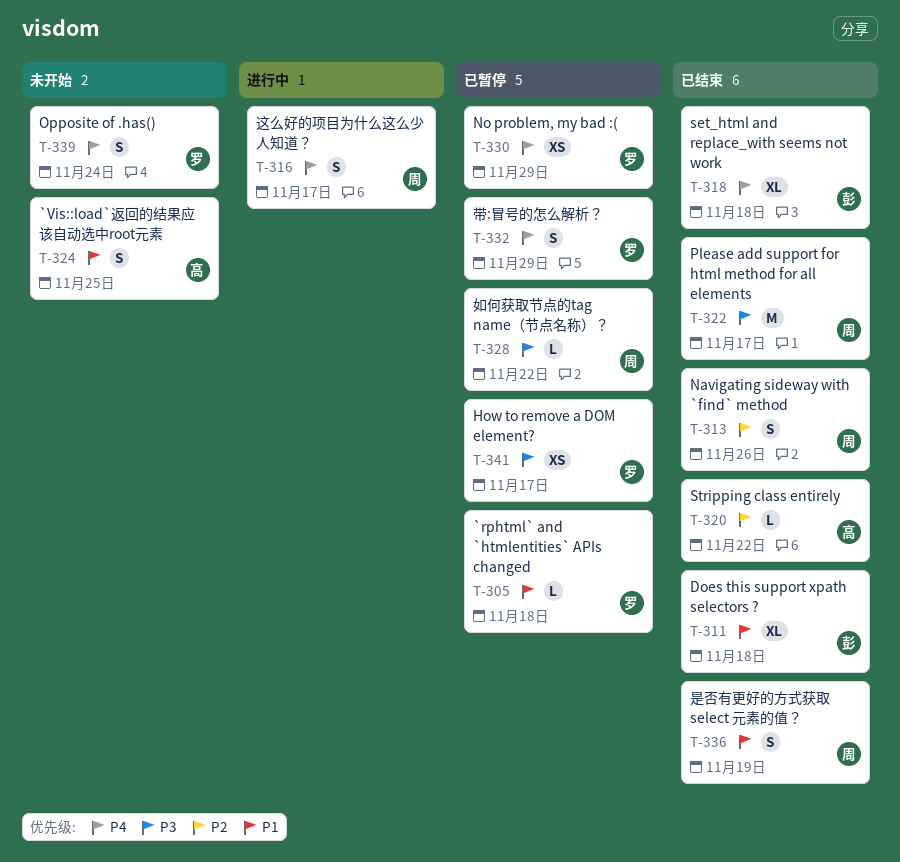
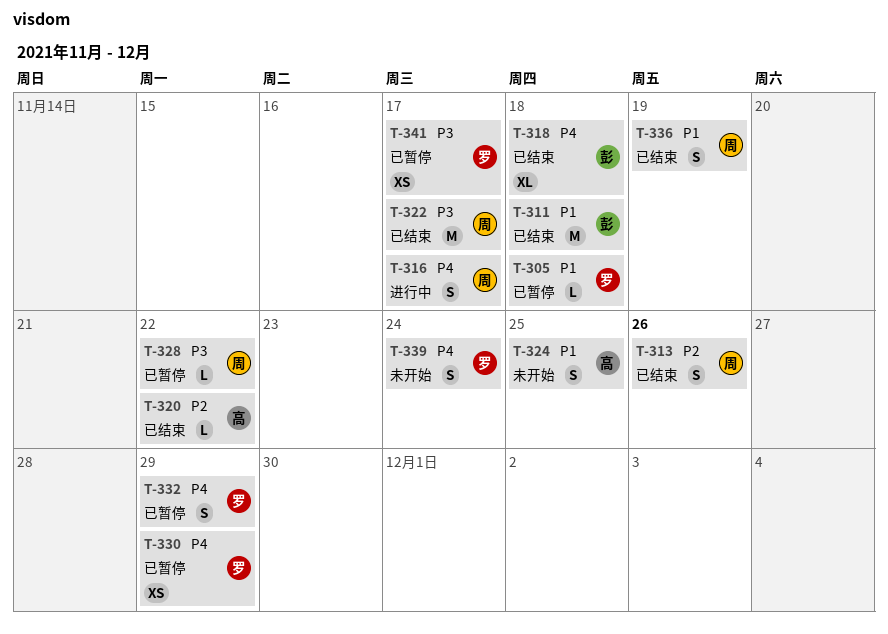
T-311, estimate: XL -> M

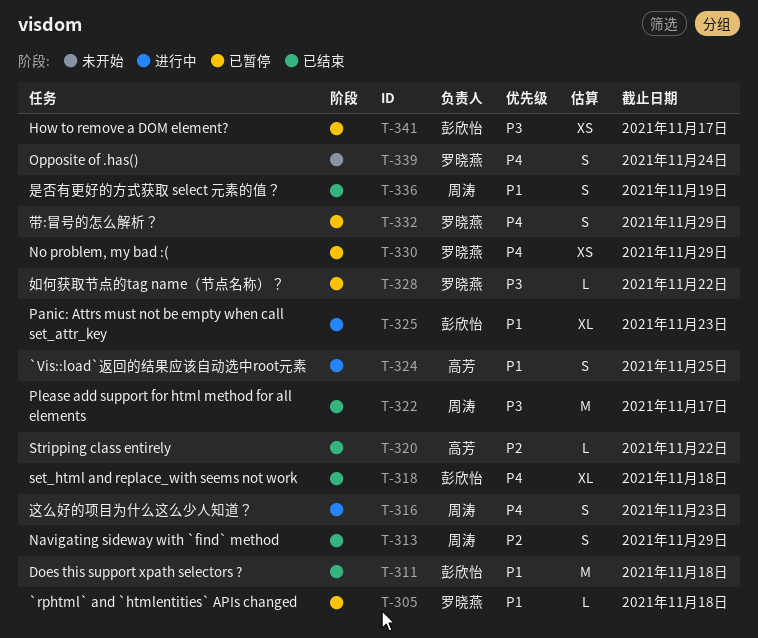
T-313, due: Nov 26 -> Nov 29
T-316, due: Nov 17 -> Nov 23
T-324, status: 未开始 -> 进行中
T-325: none -> present
T-328, owner: 周涛 -> 罗晓燕
T-341, owner: 罗晓燕 -> 彭欣怡

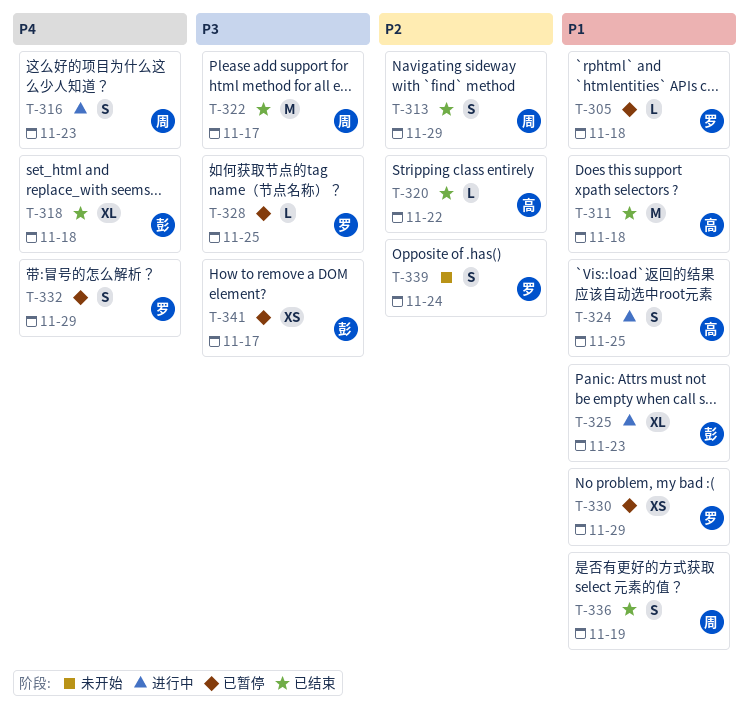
T-311, owner: 彭欣怡 -> 高芳
T-328, due: Nov 22 -> Nov 25
T-330, priority: P4 -> P1
T-339, priority: P4 -> P2

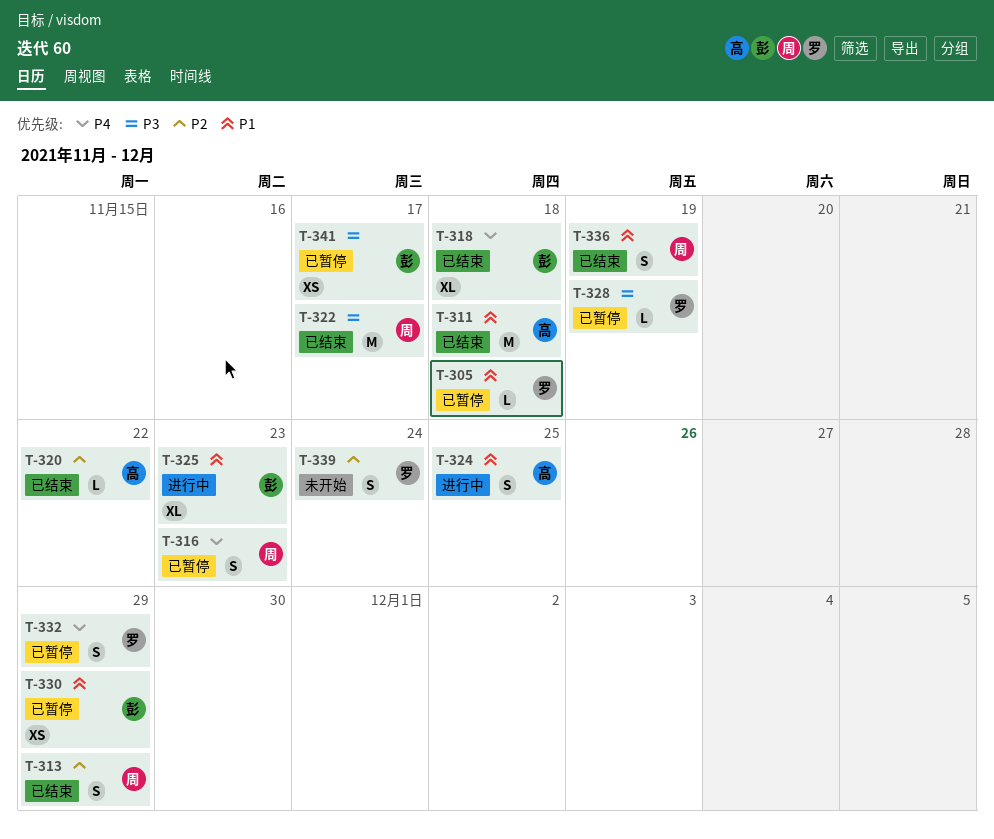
T-316, status: 进行中 -> 已暂停
T-328, due: Nov 25 -> Nov 19
T-330, owner: 罗 -> 彭

